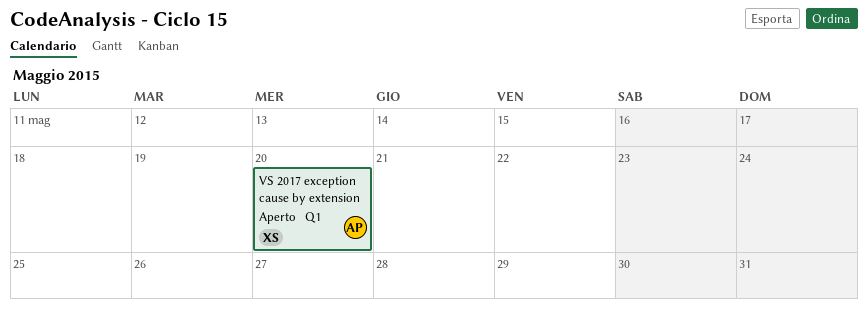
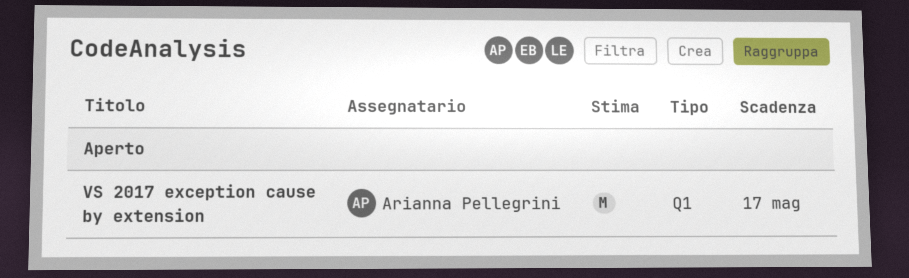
VS 2017 exception cause by extension, estimate: XS -> M
VS 2017 exception cause by extension, due: May 20 -> May 17

